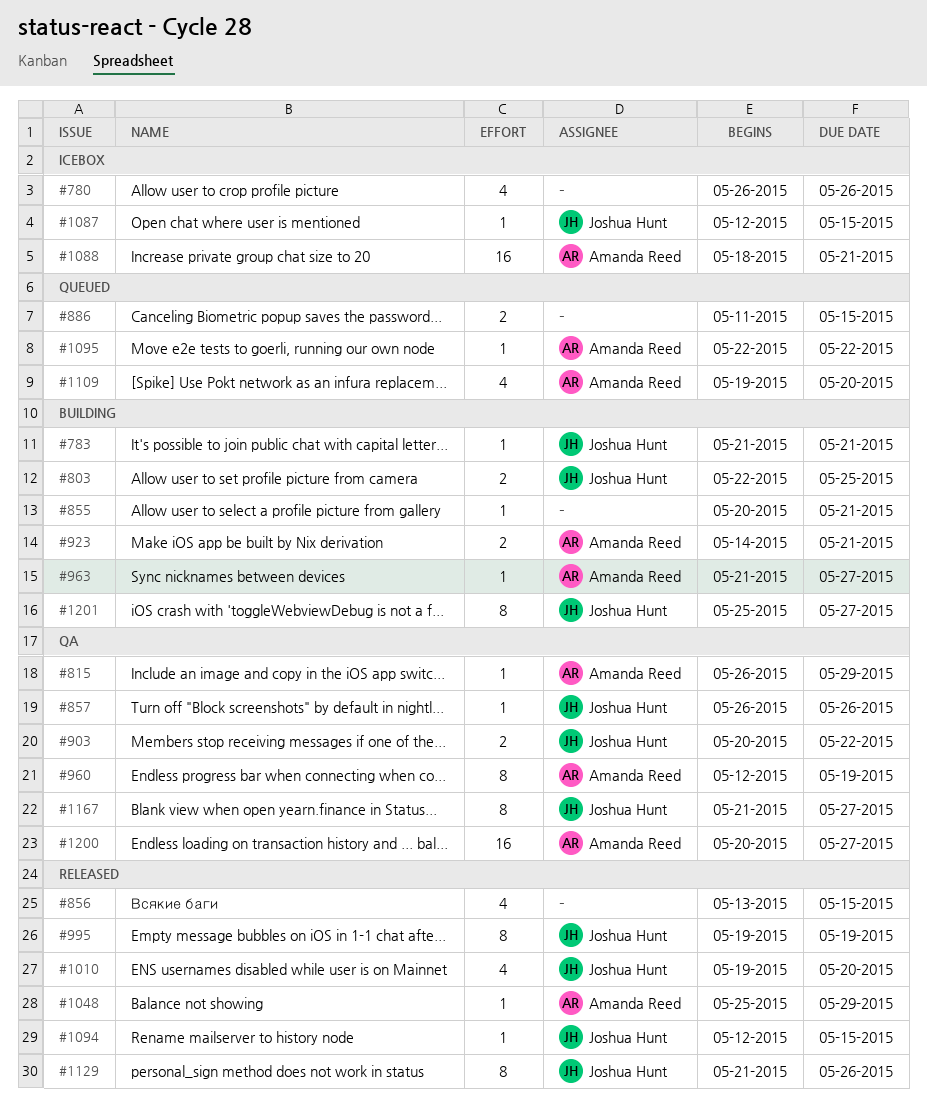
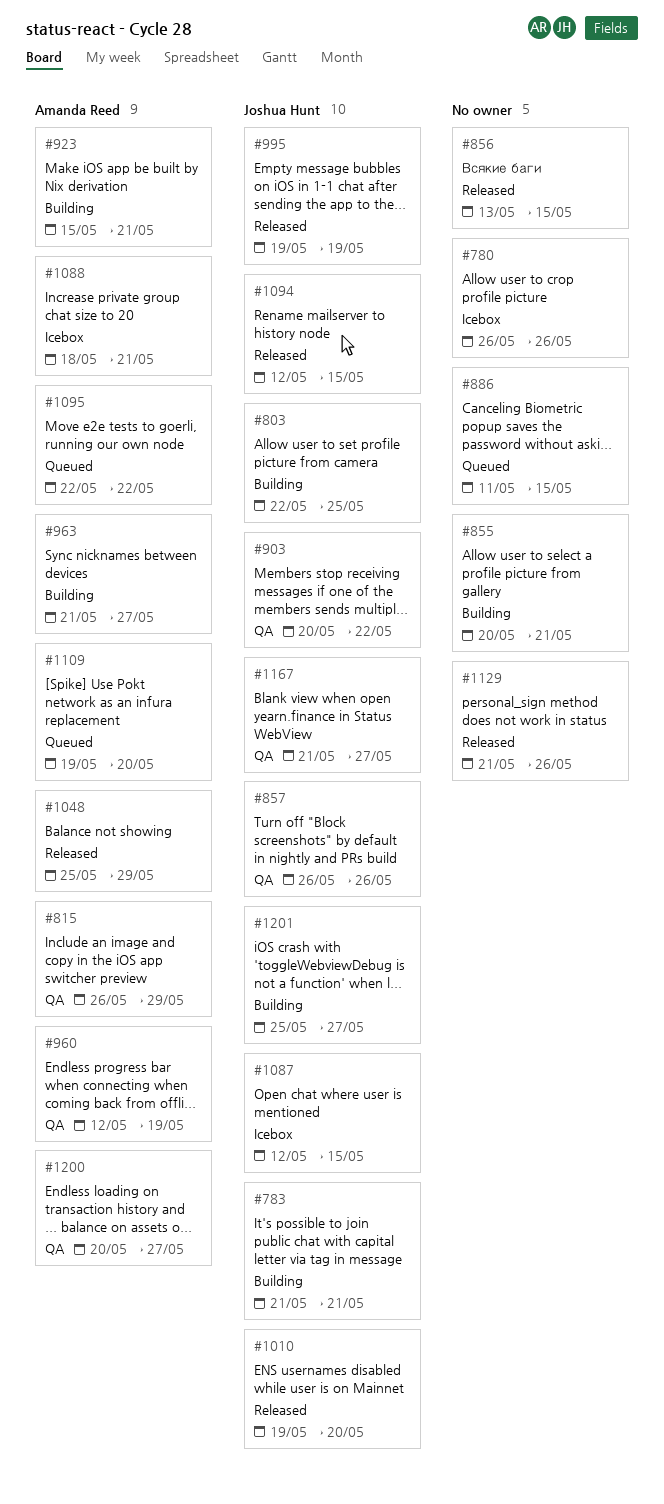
#923, start: May 14 -> May 15
#1129, owner: Joshua Hunt -> none

